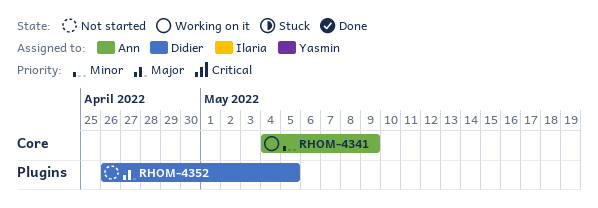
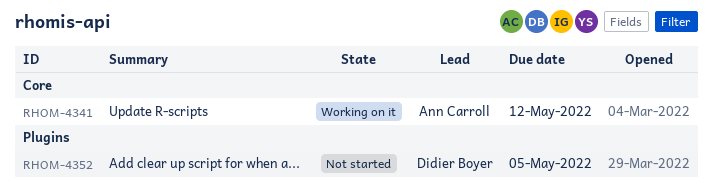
RHOM-4341, due: May 9 -> May 12

